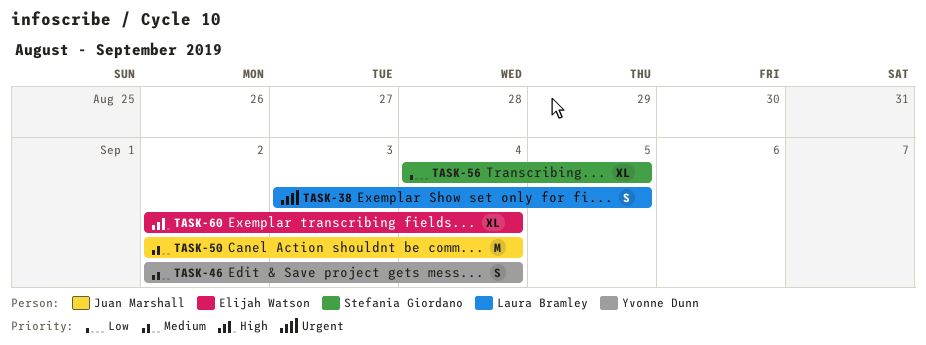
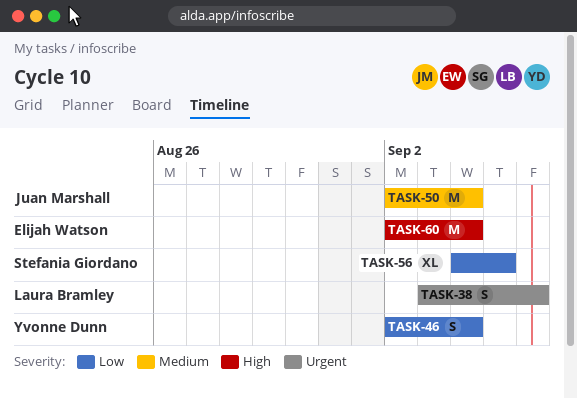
TASK-38, due: Sep 5 -> Sep 6
TASK-46, priority: Medium -> Low
TASK-60, estimate: XL -> M

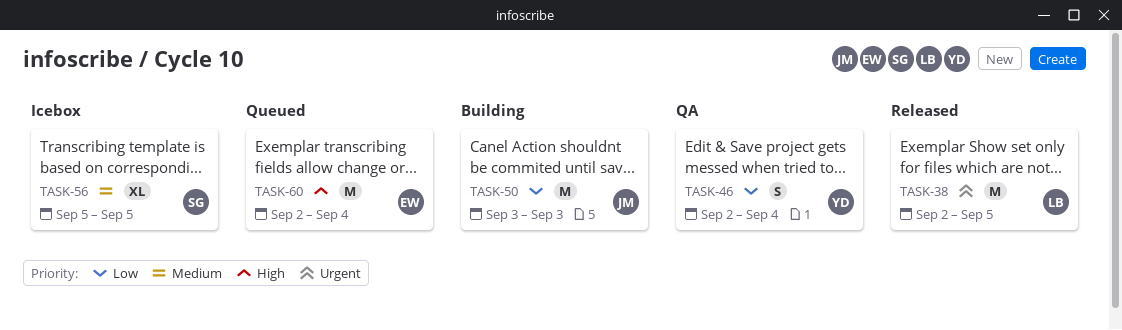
TASK-38, estimate: S -> M
TASK-38, start: Sep 3 -> Sep 2
TASK-38, due: Sep 6 -> Sep 5
TASK-50, priority: Medium -> Low
TASK-50, start: Sep 2 -> Sep 3
TASK-50, due: Sep 4 -> Sep 3
TASK-56, priority: Low -> Medium
TASK-56, start: Sep 4 -> Sep 5

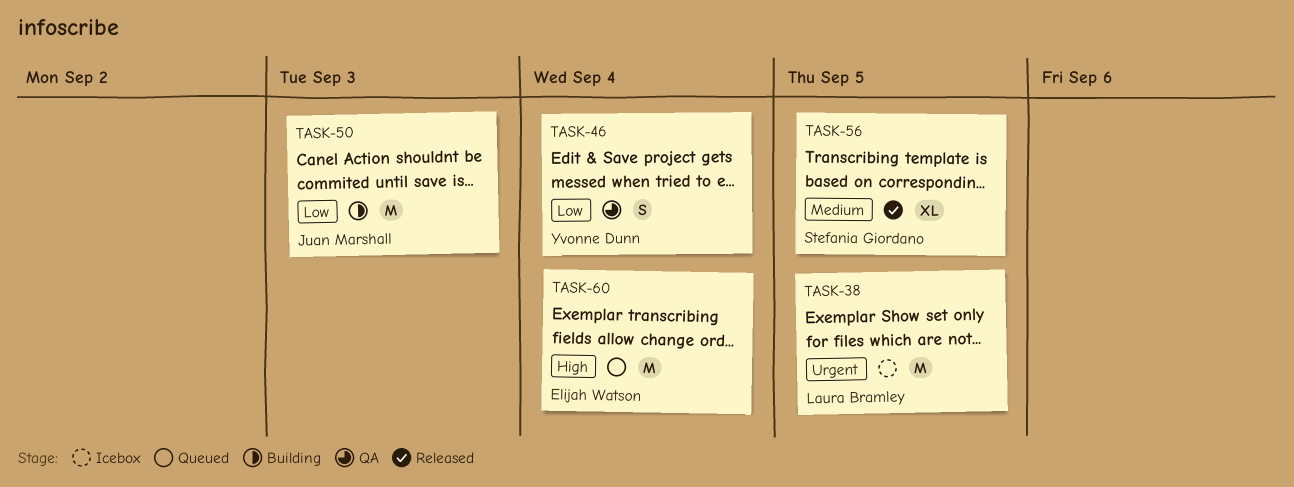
TASK-38, status: Released -> Icebox
TASK-56, status: Icebox -> Released

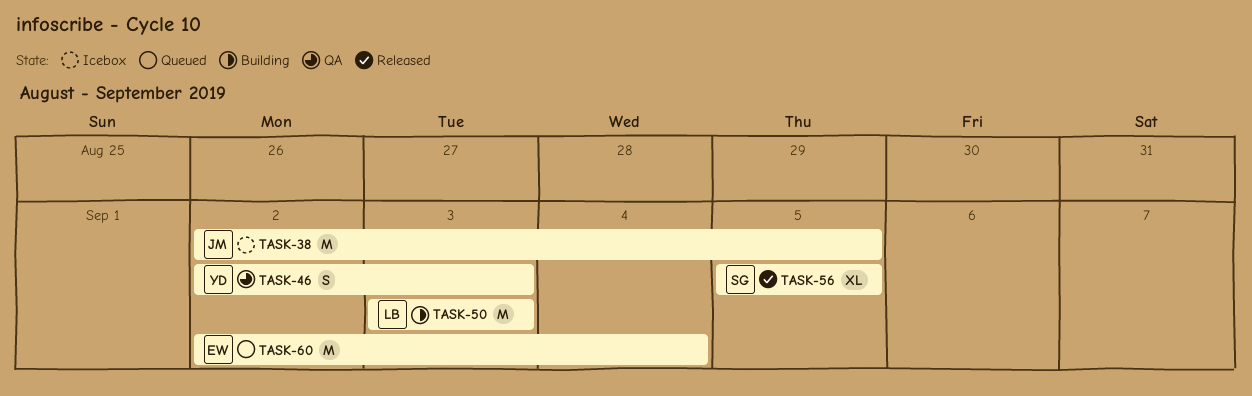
TASK-38, owner: Laura Bramley -> Juan Marshall
TASK-46, due: Sep 4 -> Sep 3
TASK-50, owner: Juan Marshall -> Laura Bramley

